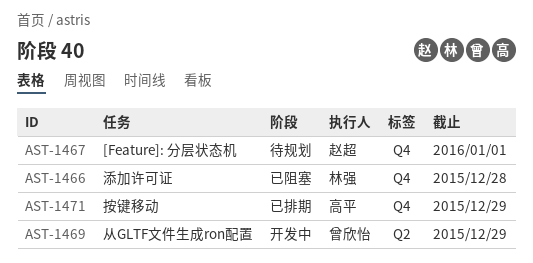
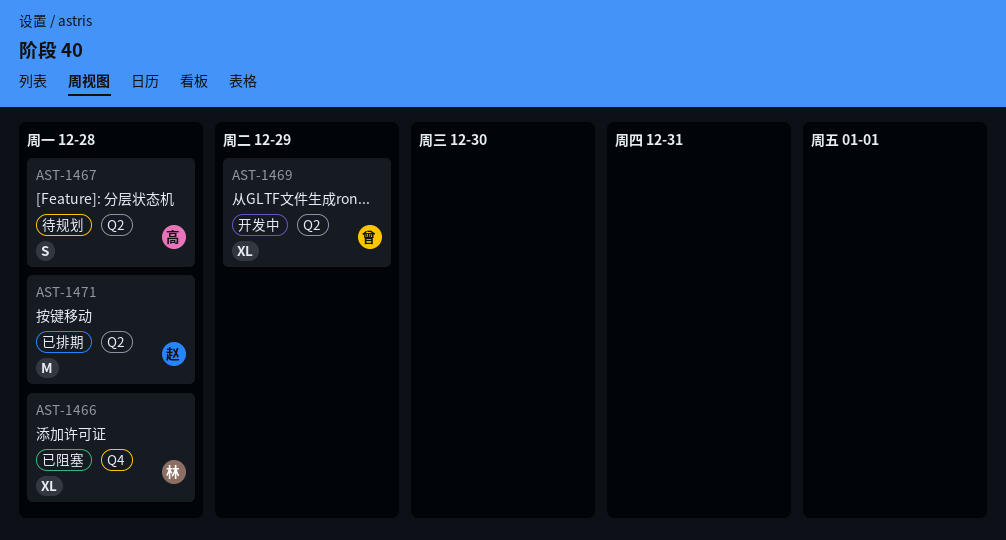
AST-1467, owner: 赵超 -> 高平
AST-1467, label: Q4 -> Q2
AST-1467, due: Jan 1 -> Dec 28
AST-1471, owner: 高平 -> 赵超
AST-1471, label: Q4 -> Q2
AST-1471, due: Dec 29 -> Dec 28

